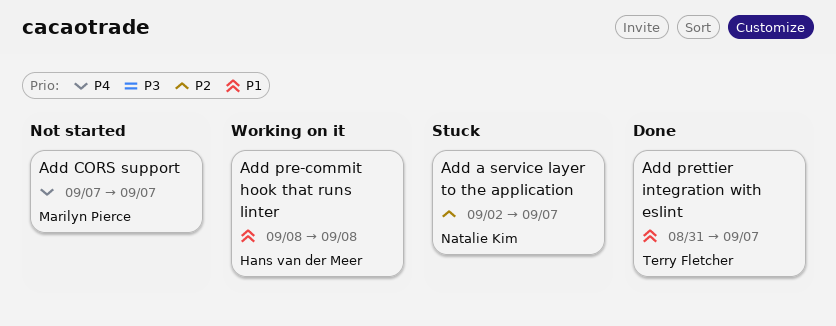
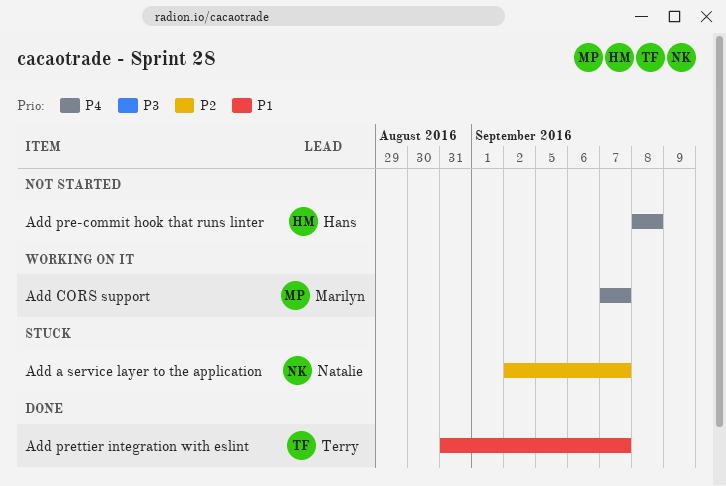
Add CORS support, status: Not started -> Working on it
Add pre-commit hook that runs linter, status: Working on it -> Not started
Add pre-commit hook that runs linter, priority: P1 -> P4

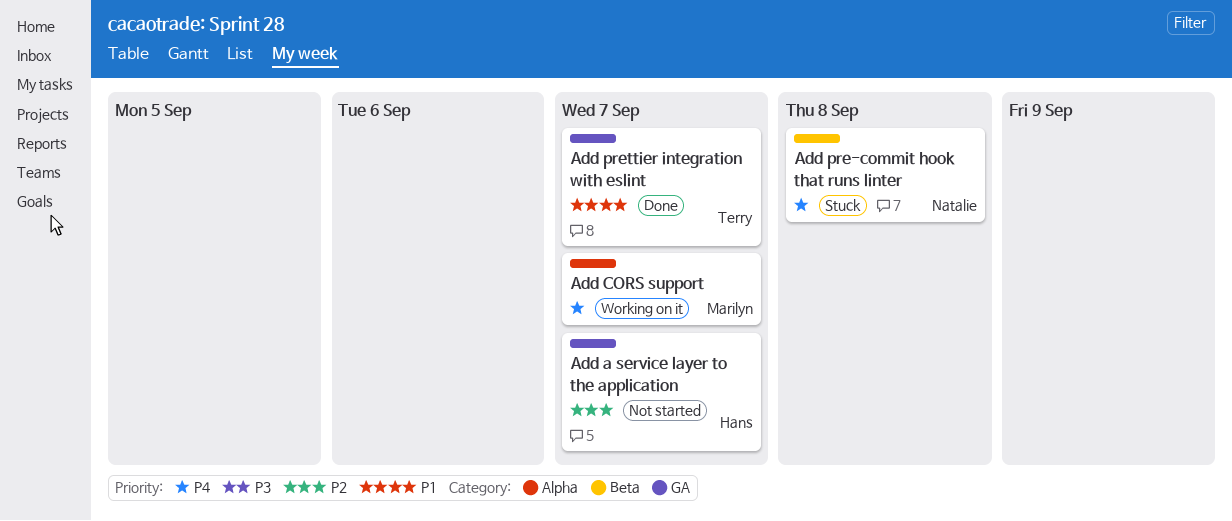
Add a service layer to the application, status: Stuck -> Not started
Add a service layer to the application, owner: Natalie -> Hans
Add pre-commit hook that runs linter, status: Not started -> Stuck
Add pre-commit hook that runs linter, owner: Hans -> Natalie

